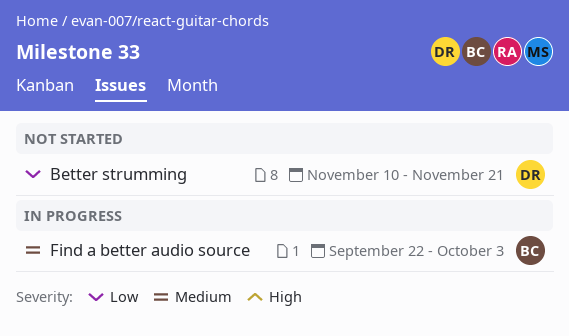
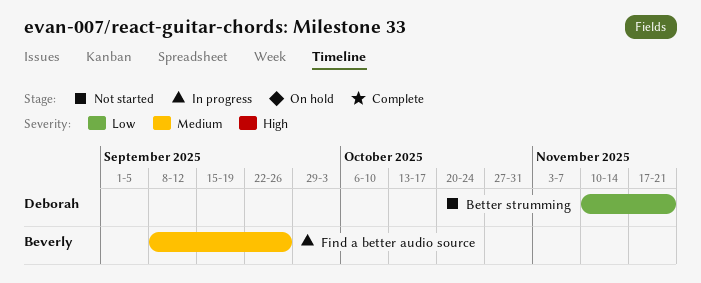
Find a better audio source, start: Sep 22 -> Sep 8
Find a better audio source, due: Oct 3 -> Sep 26

